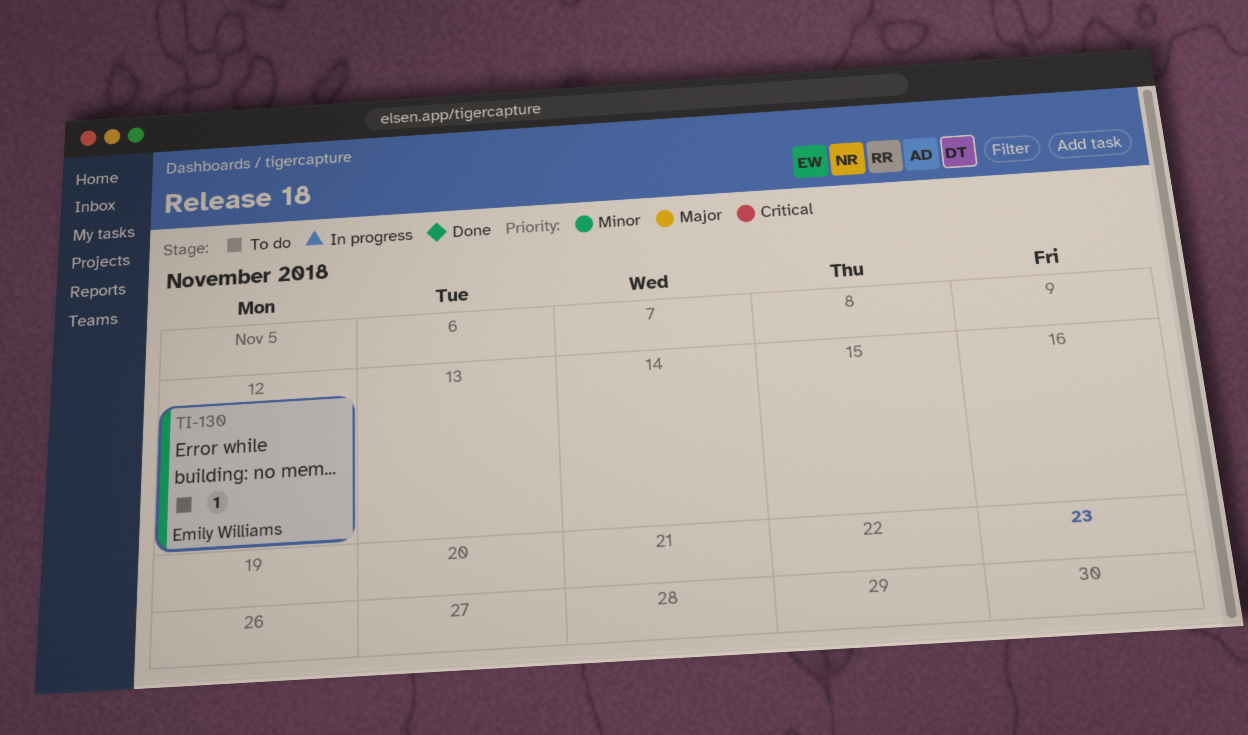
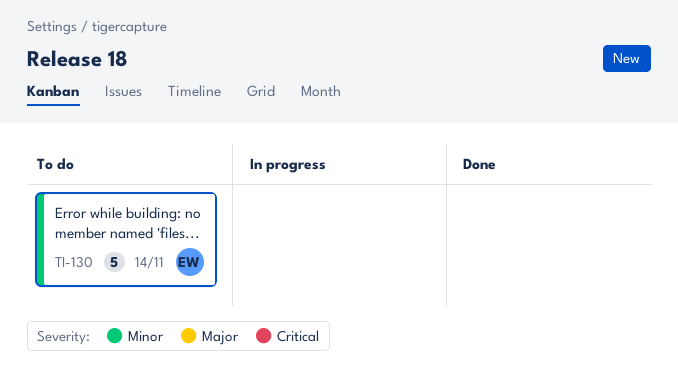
TI-130, estimate: 1 -> 5
TI-130, due: Nov 12 -> Nov 14

